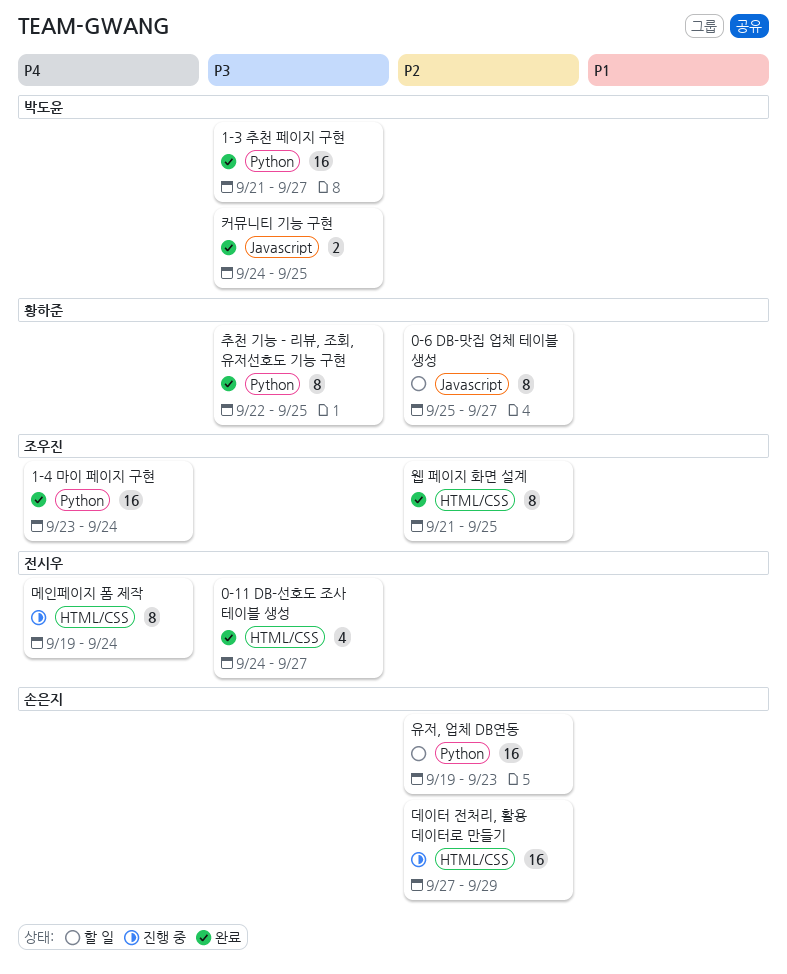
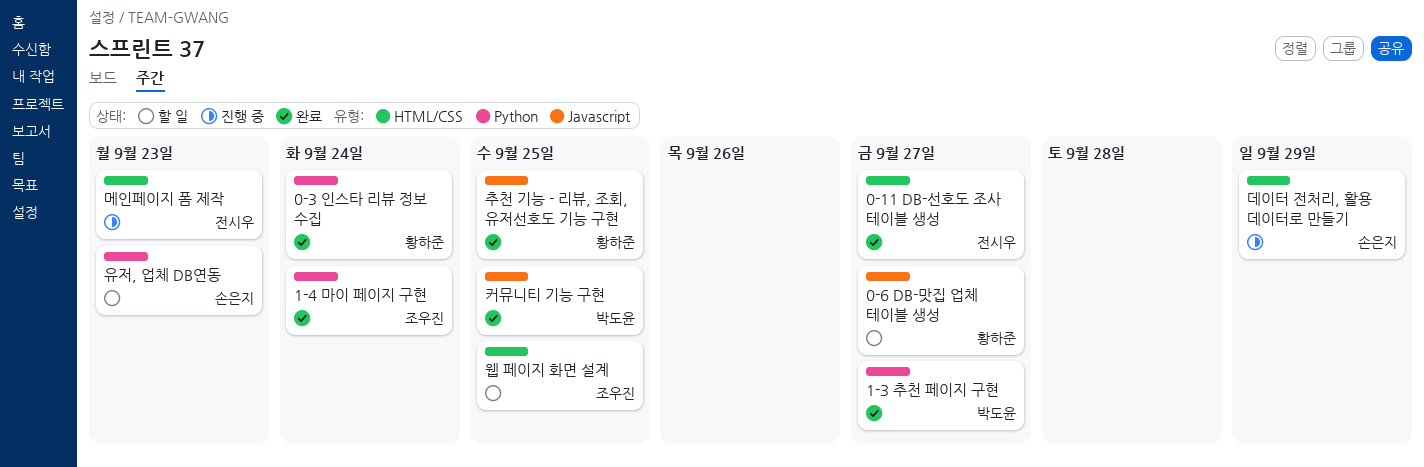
0-3 인스타 리뷰 정보 수집: none -> present
메인페이지 폼 제작, due: Sep 24 -> Sep 23
웹 페이지 화면 설계, status: 완료 -> 할 일
추천 기능 - 리뷰, 조회, 유저선호도 기능 구현, label: Python -> Javascript

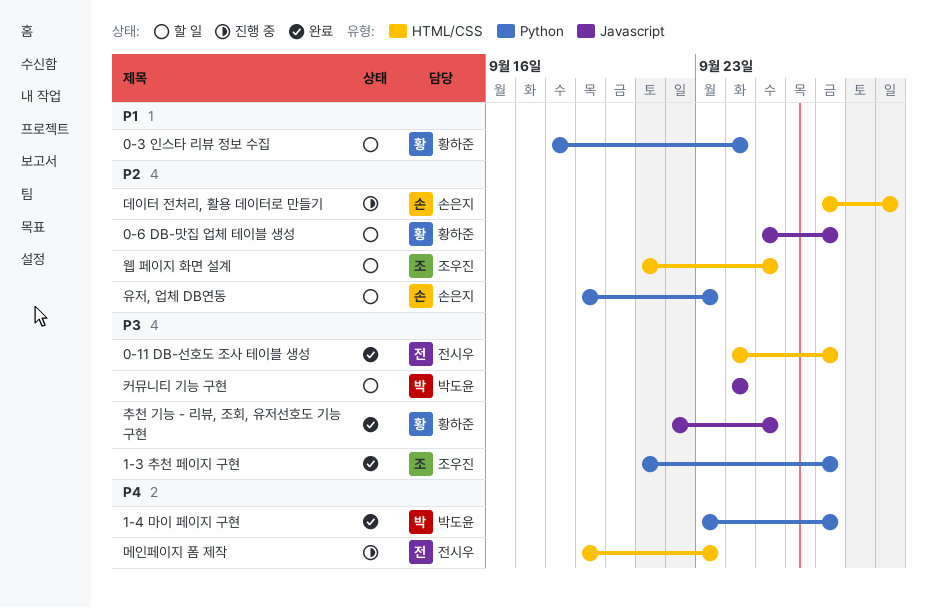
0-3 인스타 리뷰 정보 수집, status: 완료 -> 할 일
1-3 추천 페이지 구현, owner: 박도윤 -> 조우진
1-4 마이 페이지 구현, owner: 조우진 -> 박도윤
1-4 마이 페이지 구현, due: Sep 24 -> Sep 27
커뮤니티 기능 구현, status: 완료 -> 할 일
커뮤니티 기능 구현, due: Sep 25 -> Sep 24

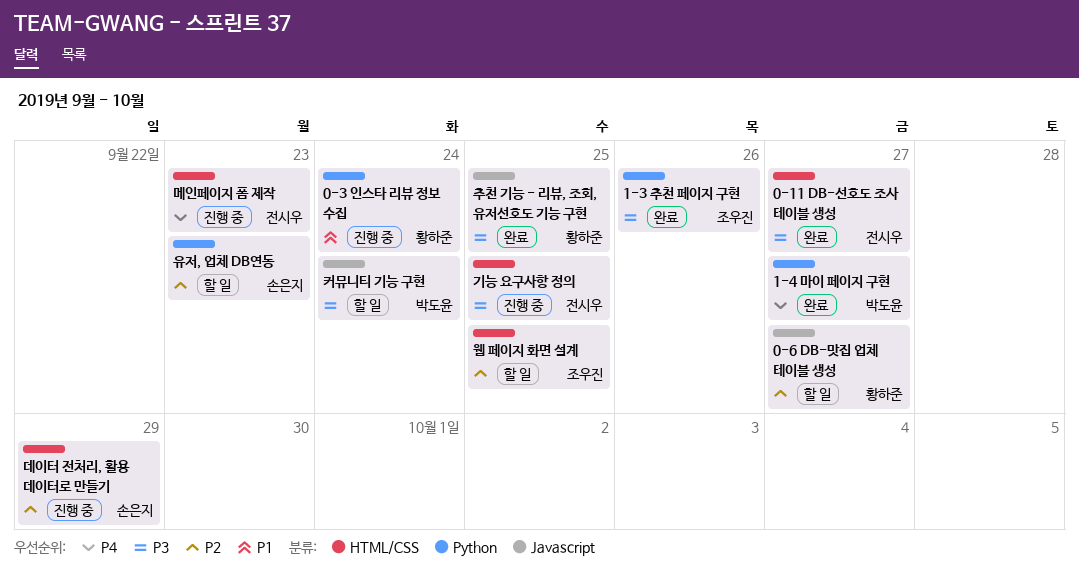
0-3 인스타 리뷰 정보 수집, status: 할 일 -> 진행 중
1-3 추천 페이지 구현, due: Sep 27 -> Sep 26
기능 요구사항 정의: none -> present

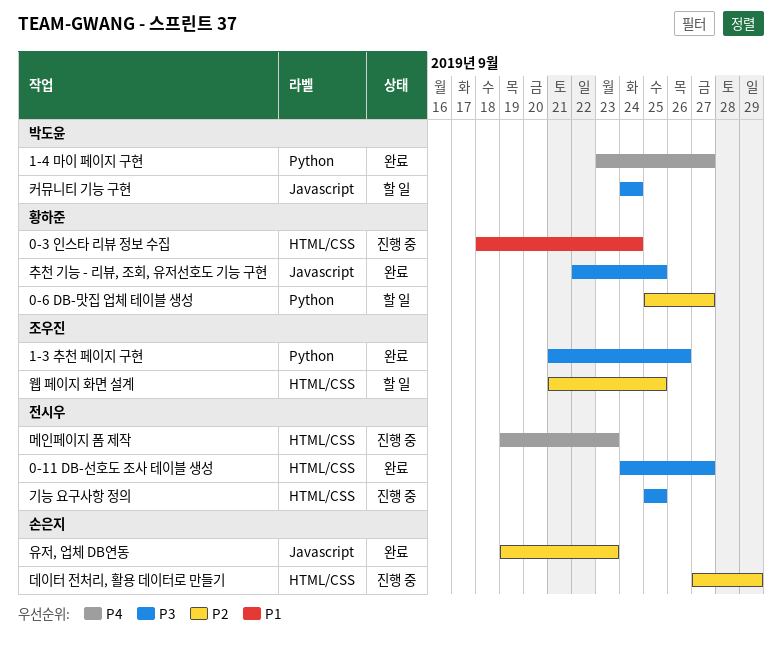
0-3 인스타 리뷰 정보 수집, label: Python -> HTML/CSS
0-6 DB-맛집 업체 테이블 생성, label: Javascript -> Python
유저, 업체 DB연동, status: 할 일 -> 완료
유저, 업체 DB연동, label: Python -> Javascript

